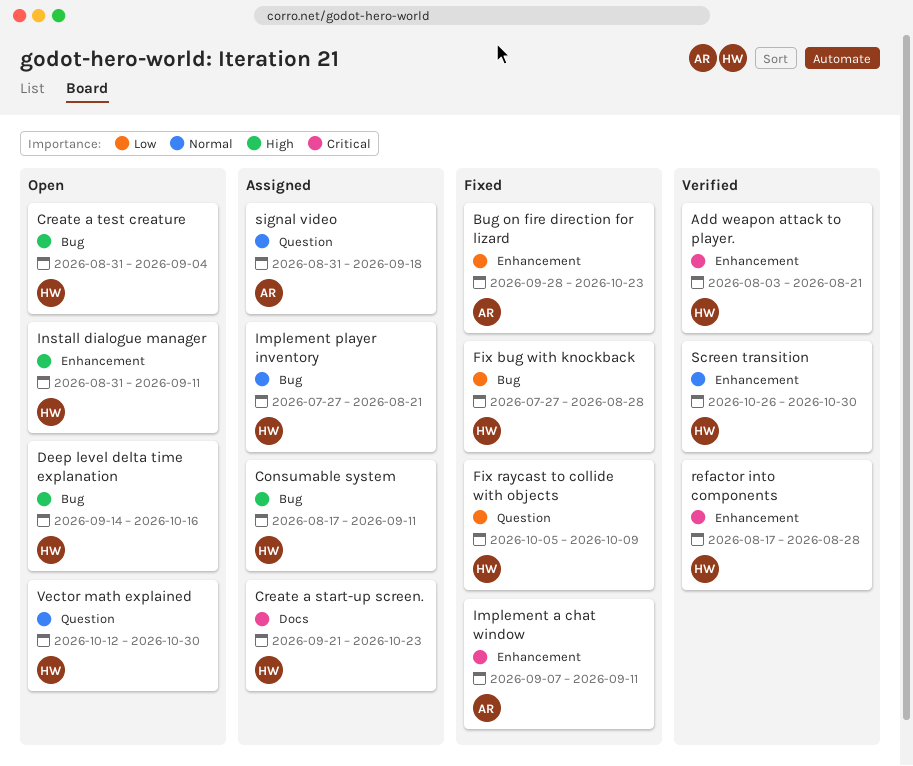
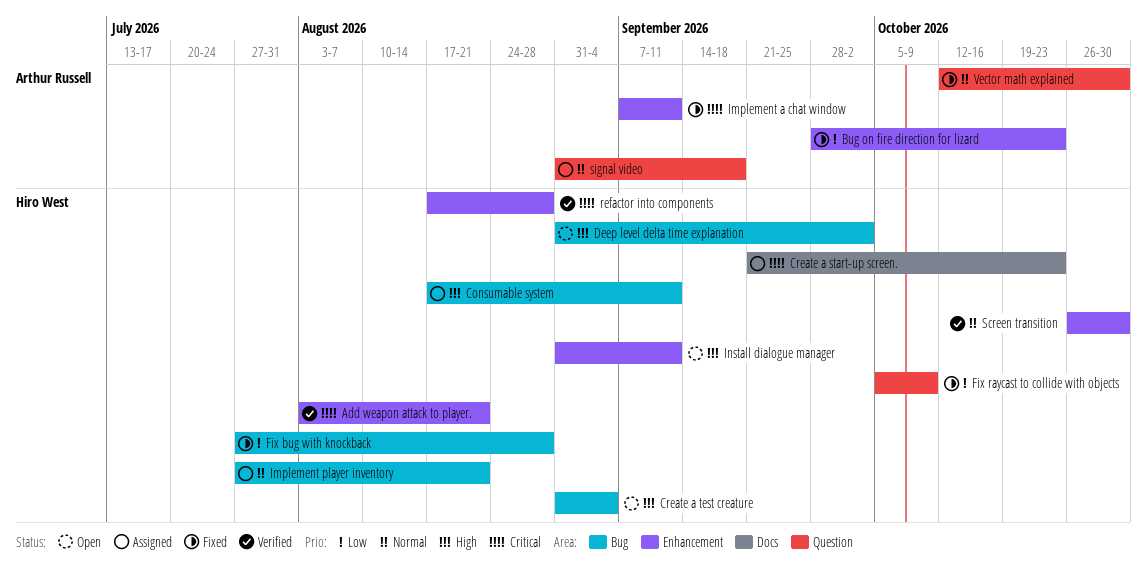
Deep level delta time explanation, start: Sep 14 -> Aug 31
Deep level delta time explanation, due: Oct 16 -> Oct 2
Vector math explained, status: Open -> Fixed
Vector math explained, owner: Hiro West -> Arthur Russell

